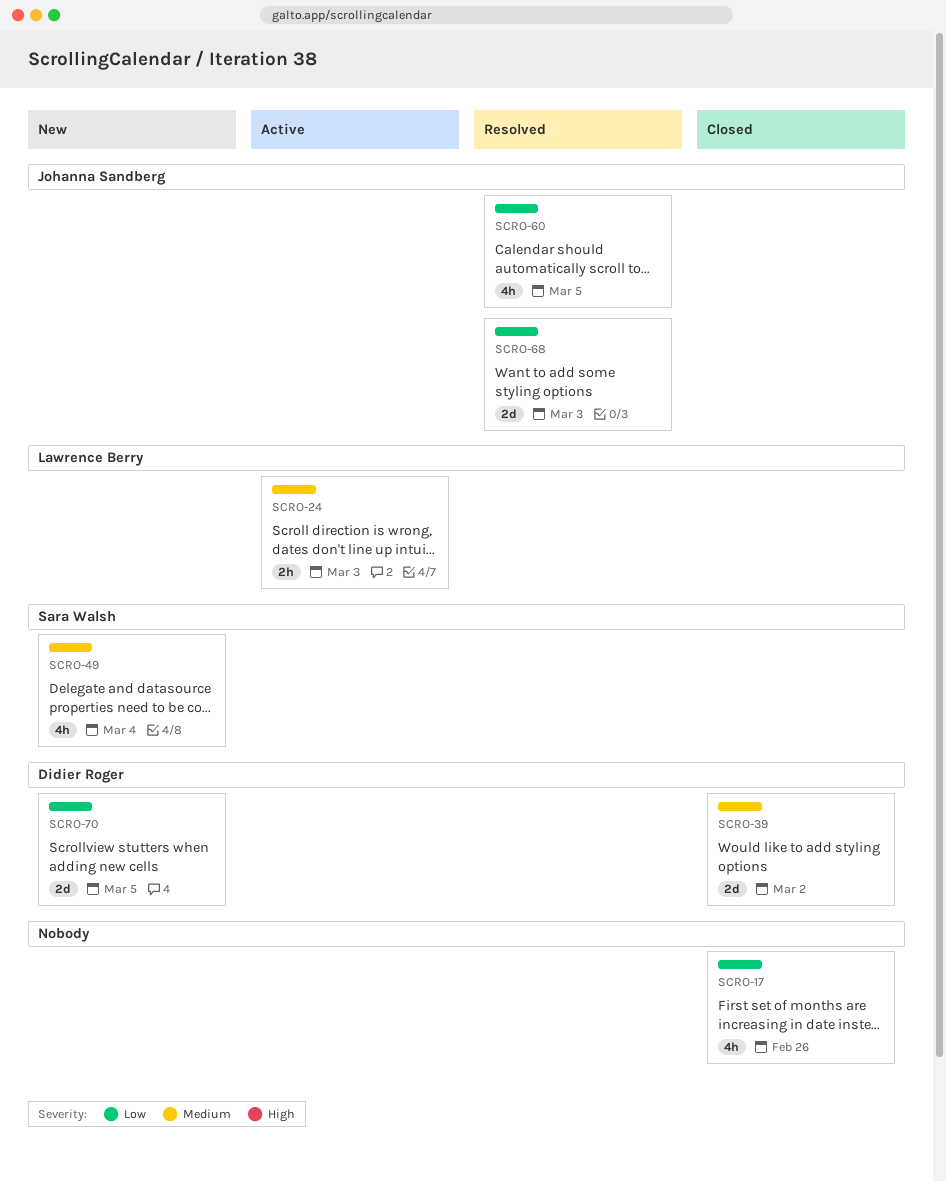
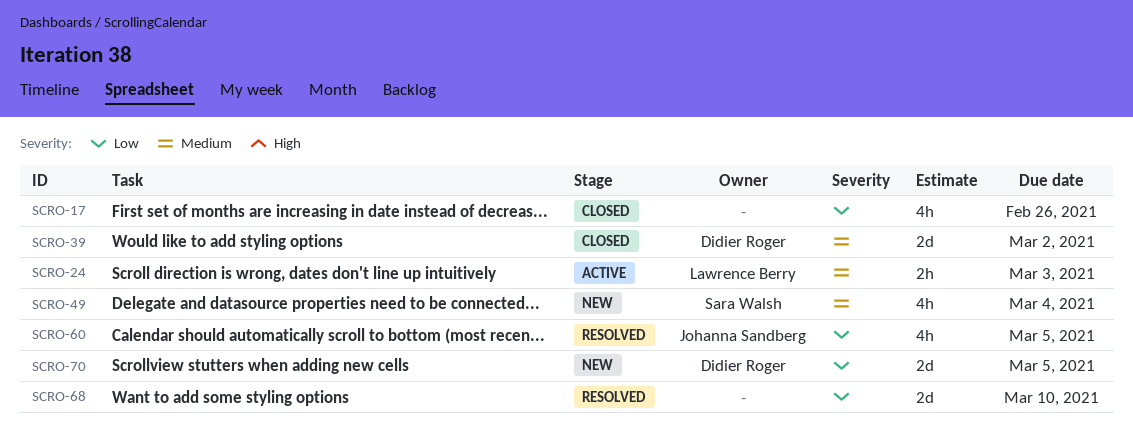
SCRO-68, owner: Johanna Sandberg -> none
SCRO-68, due: Mar 3 -> Mar 10

